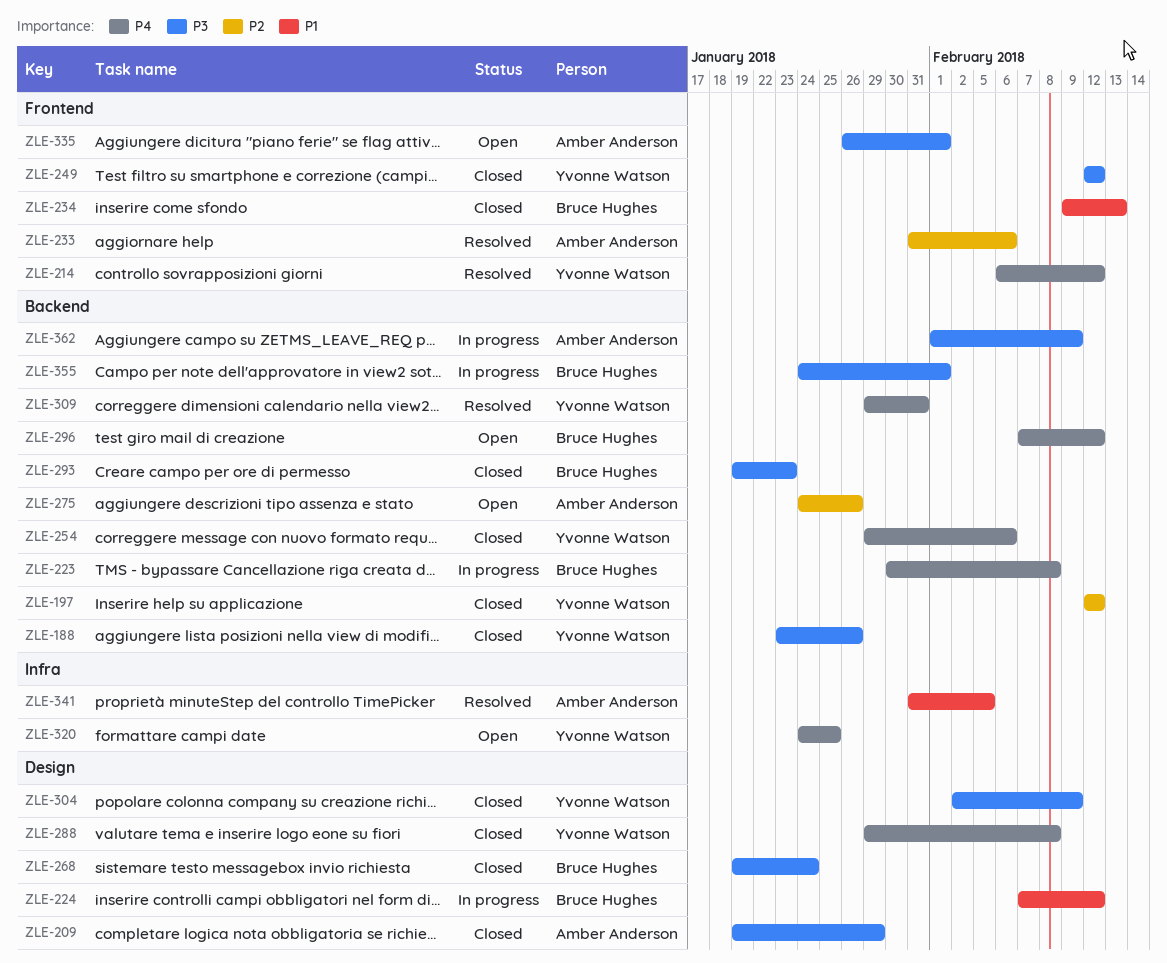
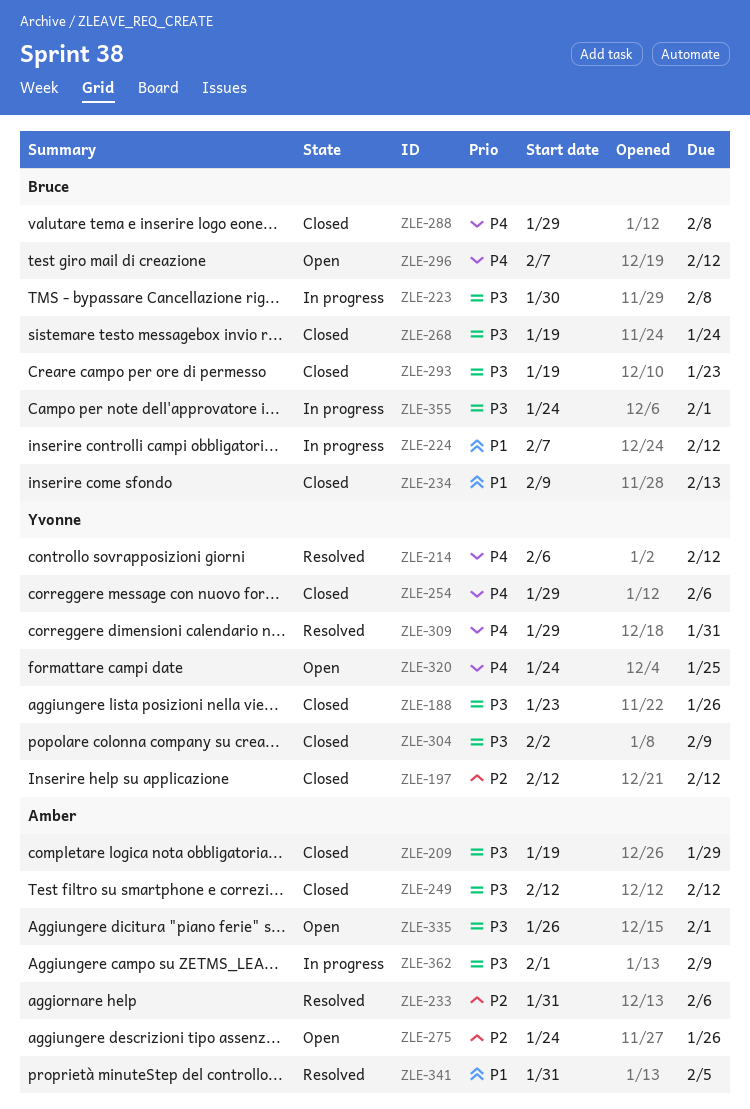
ZLE-223, priority: P4 -> P3
ZLE-249, owner: Yvonne Watson -> Amber Anderson
ZLE-288, owner: Yvonne Watson -> Bruce Hughes

